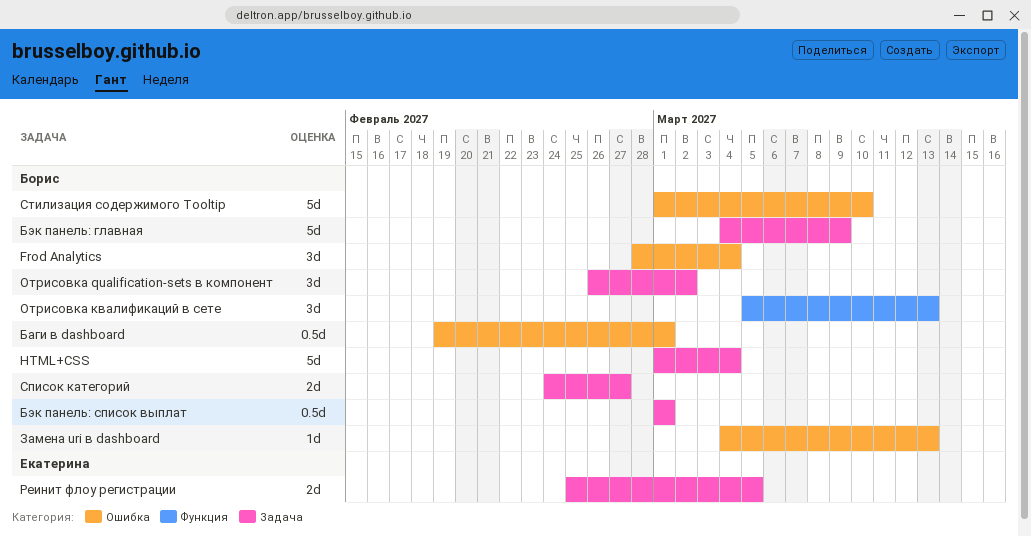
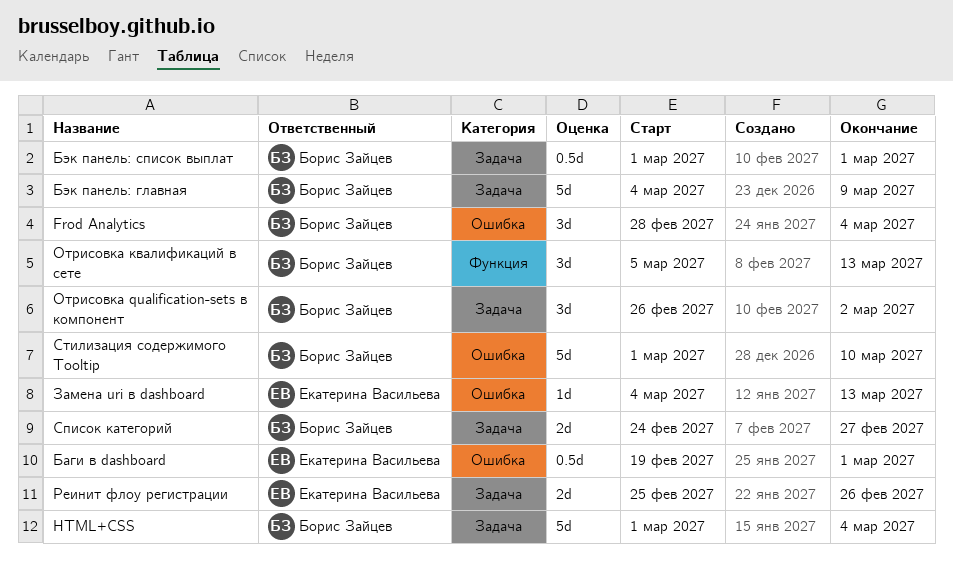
Баги в dashboard, owner: Борис Зайцев -> Екатерина Васильева
Замена uri в dashboard, owner: Борис Зайцев -> Екатерина Васильева
Реинит флоу регистрации, due: Mar 5 -> Feb 26

